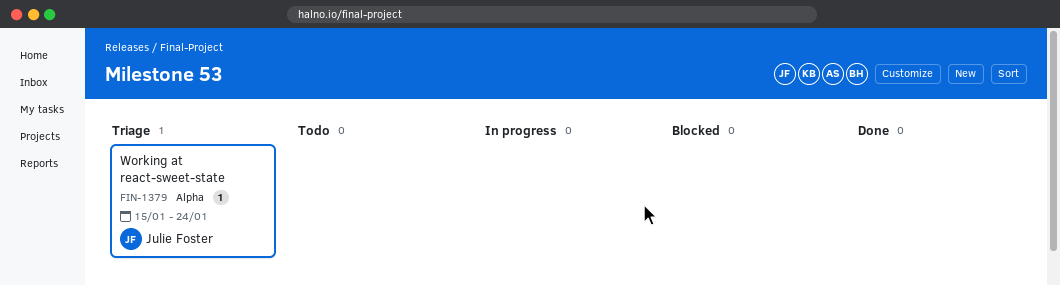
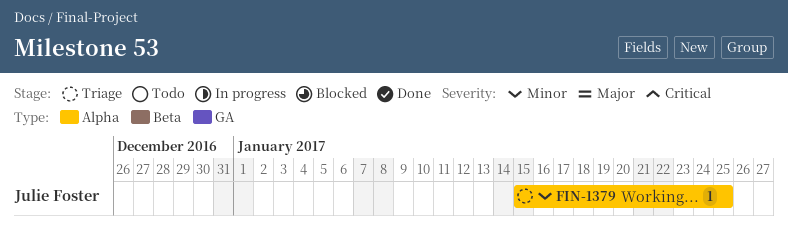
FIN-1379, due: Jan 24 -> Jan 25

